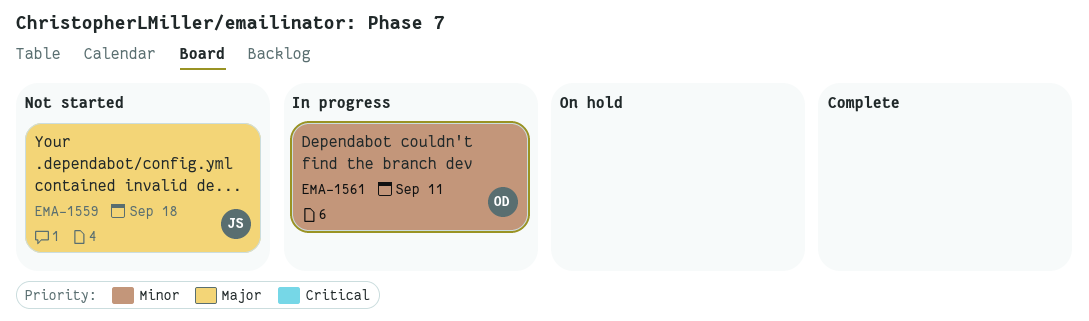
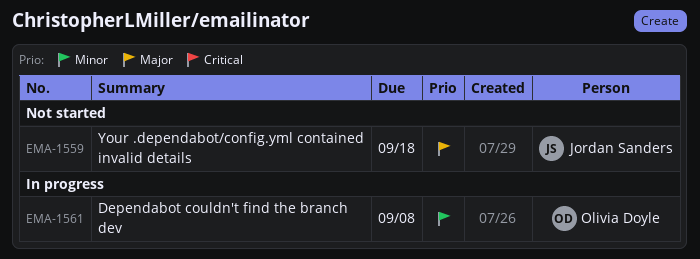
EMA-1561, due: Sep 11 -> Sep 8

